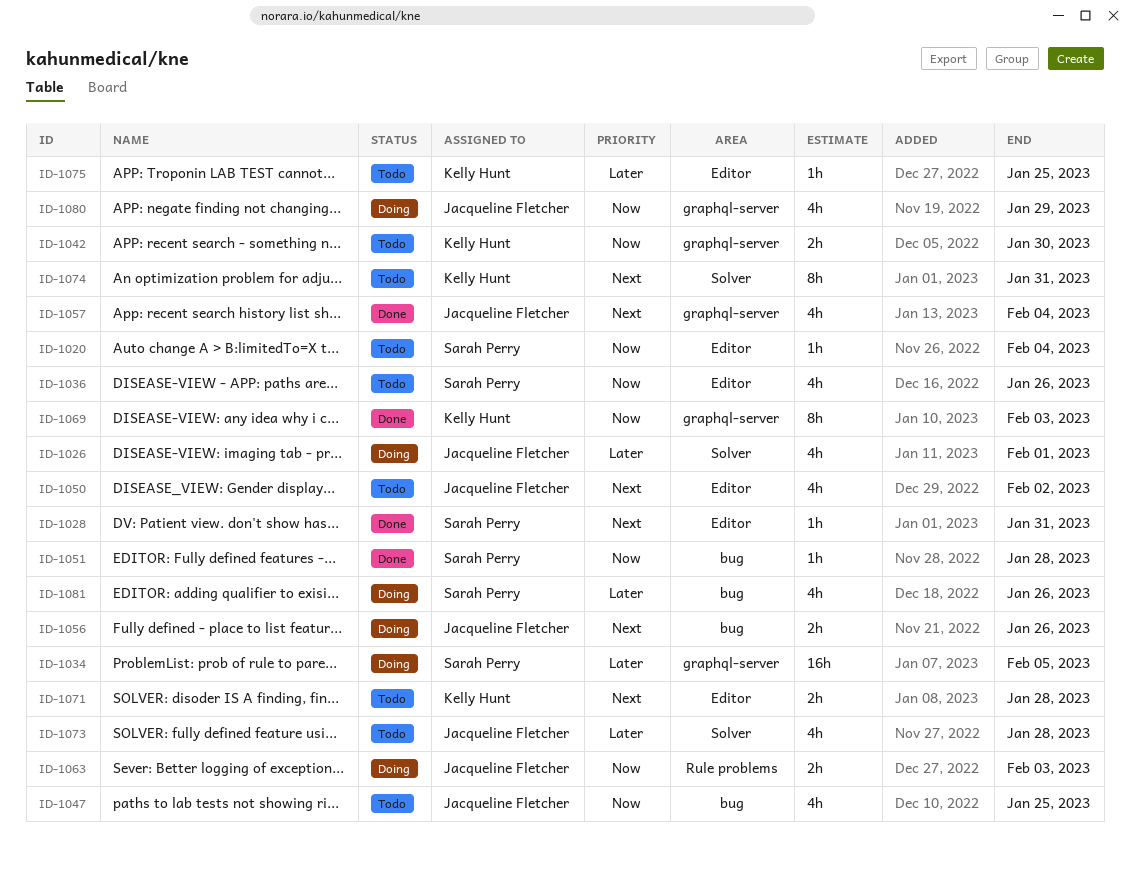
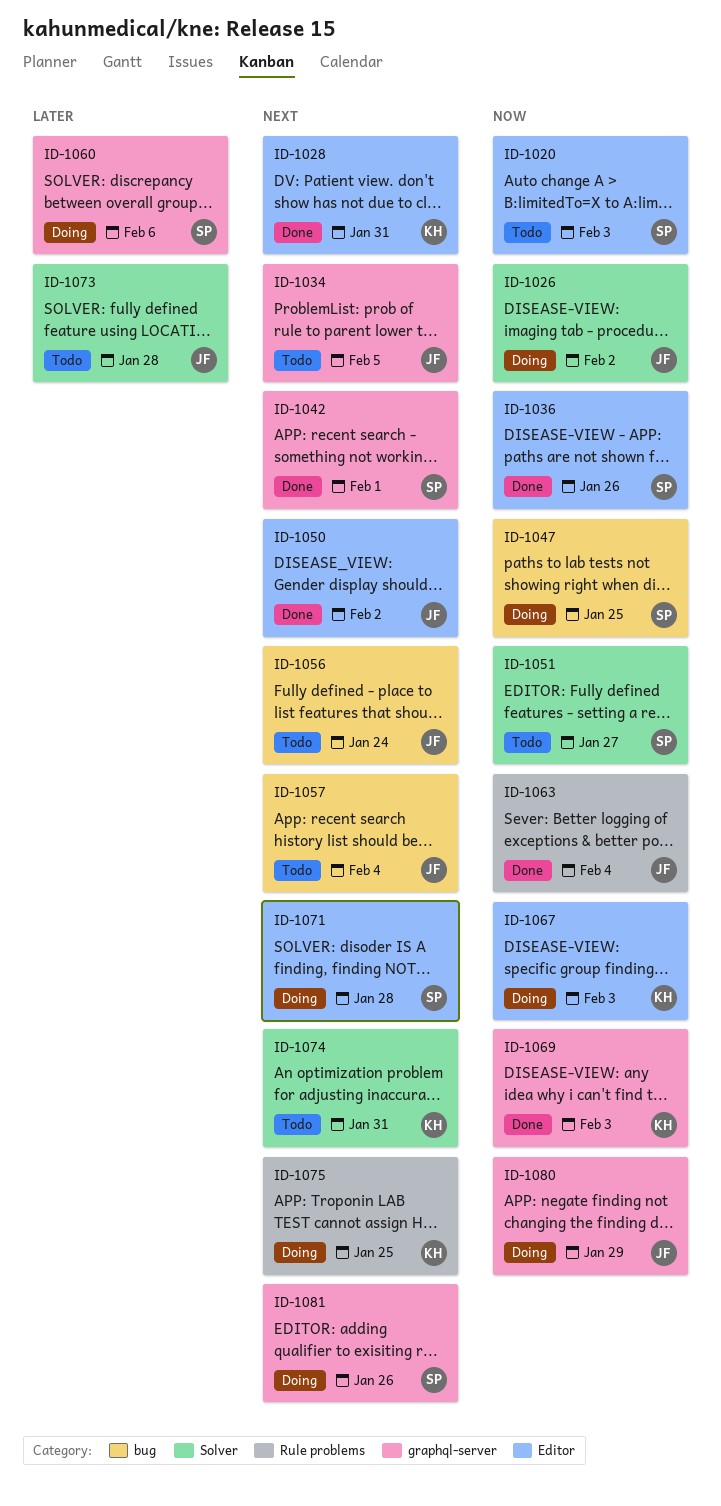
ID-1020, due: Feb 4 -> Feb 3
ID-1026, priority: Later -> Now
ID-1026, due: Feb 1 -> Feb 2
ID-1028, owner: Sarah Perry -> Kelly Hunt
ID-1034, status: Doing -> Todo
ID-1034, owner: Sarah Perry -> Jacqueline Fletcher
ID-1034, priority: Later -> Next
ID-1036, status: Todo -> Done
ID-1042, status: Todo -> Done
ID-1042, owner: Kelly Hunt -> Sarah Perry
ID-1042, priority: Now -> Next
ID-1042, due: Jan 30 -> Feb 1
ID-1047, status: Todo -> Doing
ID-1047, owner: Jacqueline Fletcher -> Sarah Perry
ID-1050, status: Todo -> Done
ID-1051, status: Done -> Todo
ID-1051, label: bug -> Solver
ID-1051, due: Jan 28 -> Jan 27
ID-1056, status: Doing -> Todo
ID-1056, due: Jan 26 -> Jan 24
ID-1057, status: Done -> Todo
ID-1057, label: graphql-server -> bug
ID-1060: none -> present
ID-1063, status: Doing -> Done
ID-1063, due: Feb 3 -> Feb 4
ID-1067: none -> present
ID-1071, status: Todo -> Doing
ID-1071, owner: Kelly Hunt -> Sarah Perry
ID-1075, status: Todo -> Doing
ID-1075, priority: Later -> Next
ID-1075, label: Editor -> Rule problems
ID-1081, priority: Later -> Next
ID-1081, label: bug -> graphql-server

